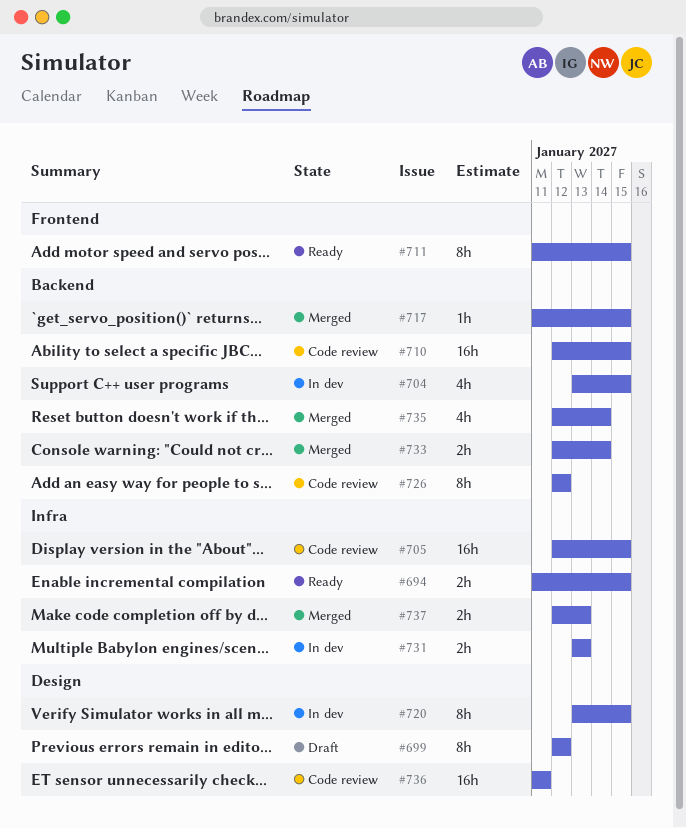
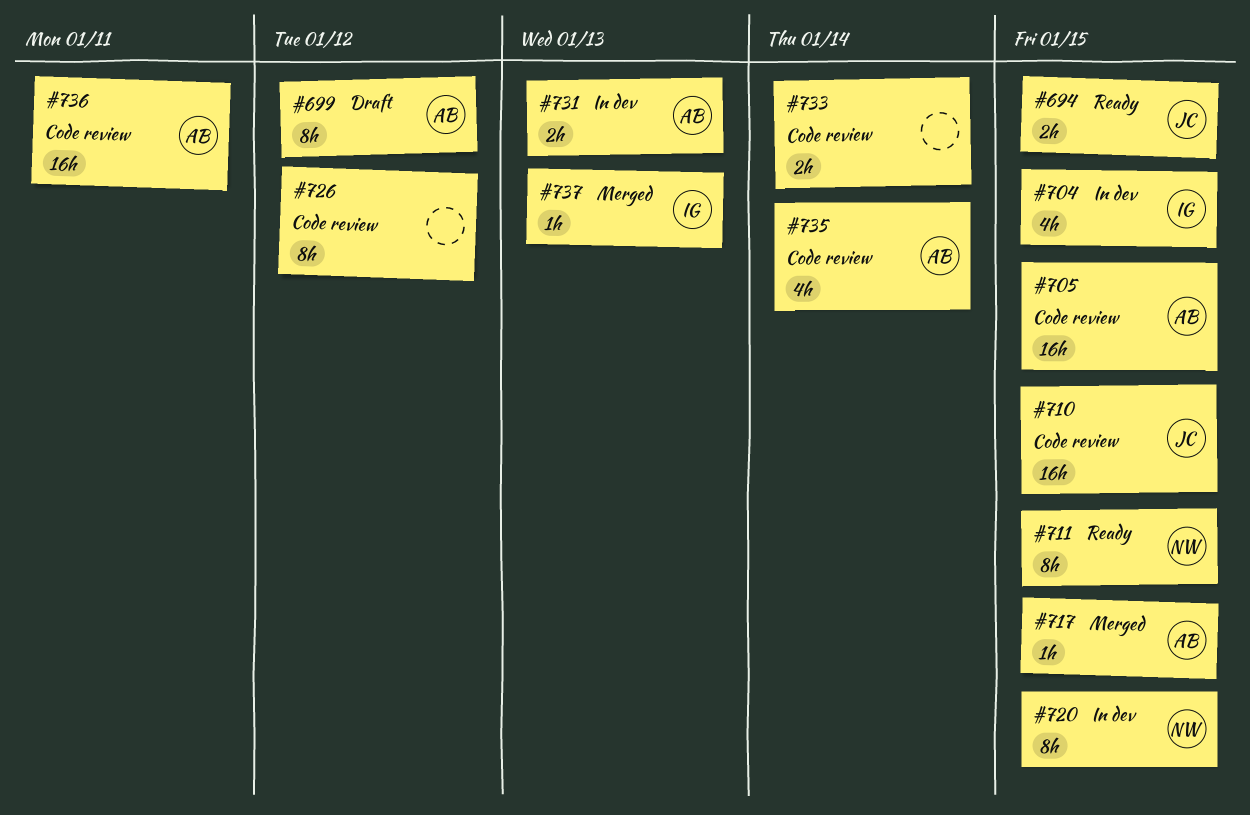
#733, status: Merged -> Code review
#735, status: Merged -> Code review
#737, estimate: 2h -> 1h

